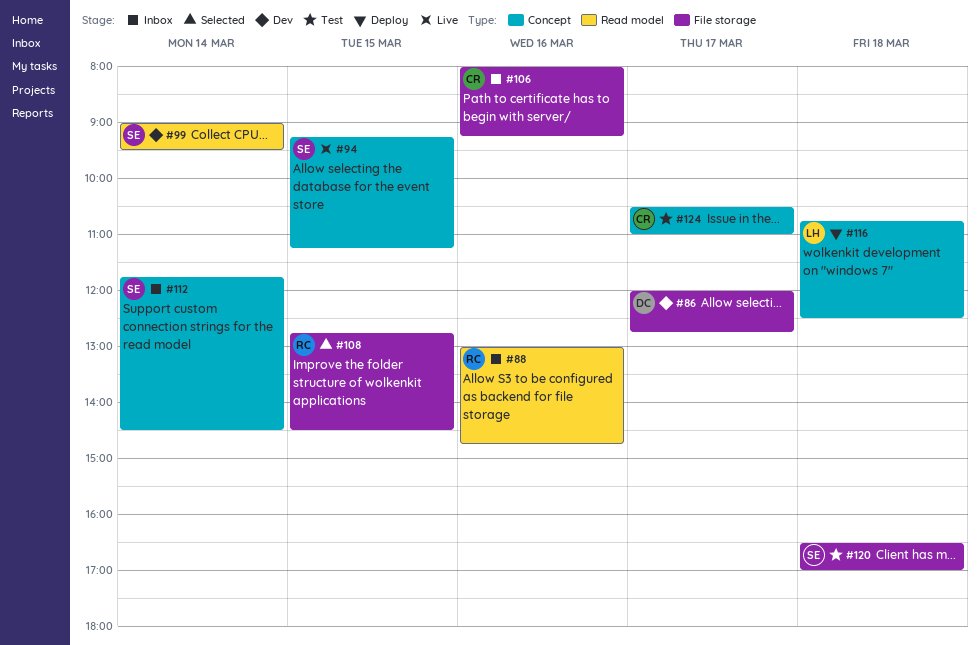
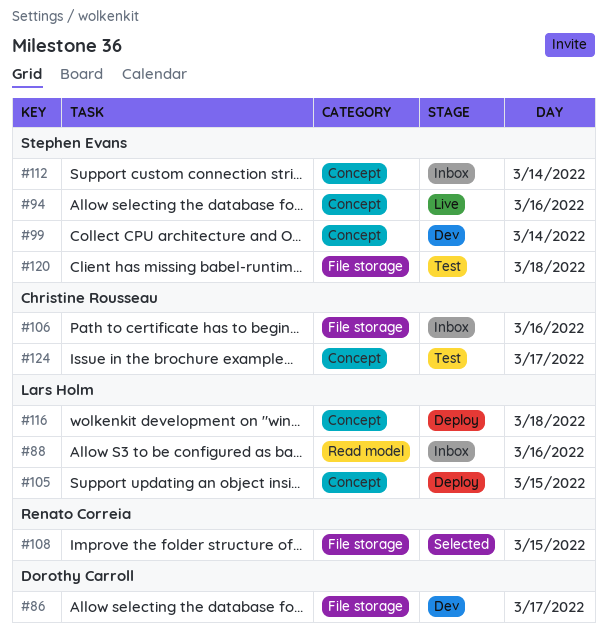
#88, owner: Renato Correia -> Lars Holm
#94, day: Mar 15 -> Mar 16
#99, label: Read model -> Concept
#105: none -> present

